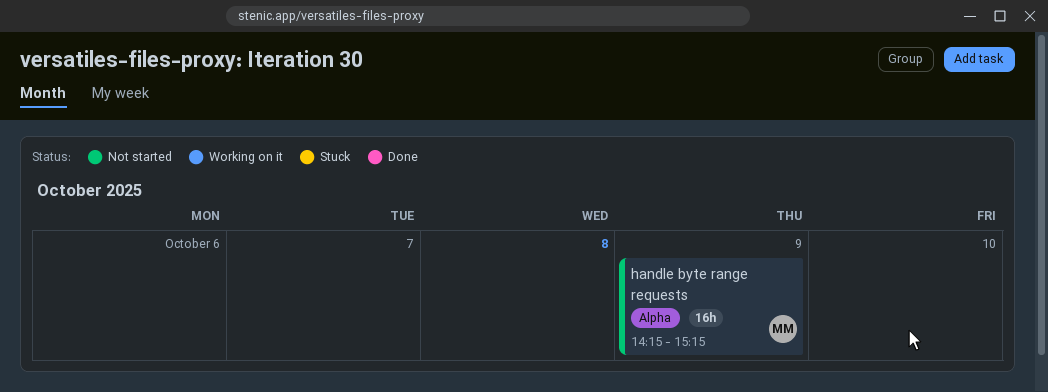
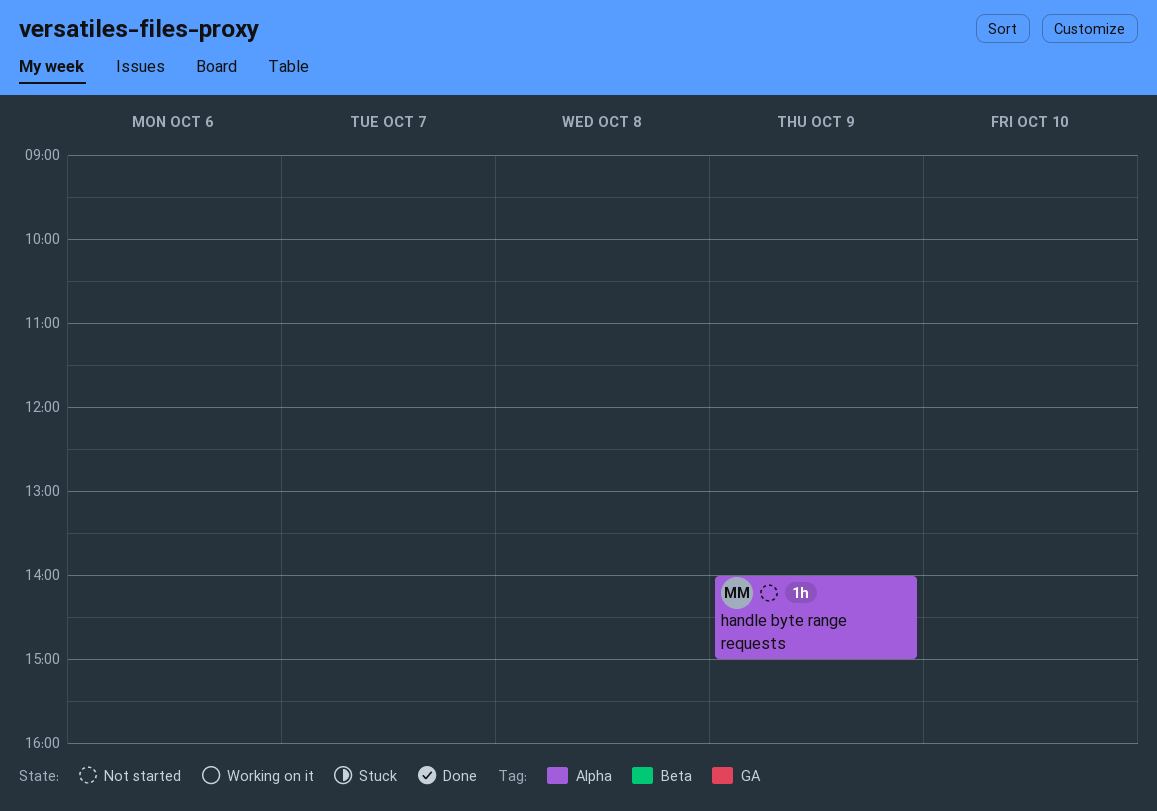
handle byte range requests, estimate: 16h -> 1h
handle byte range requests, begins: 14:15 -> 14:00
handle byte range requests, ends: 15:15 -> 15:00

